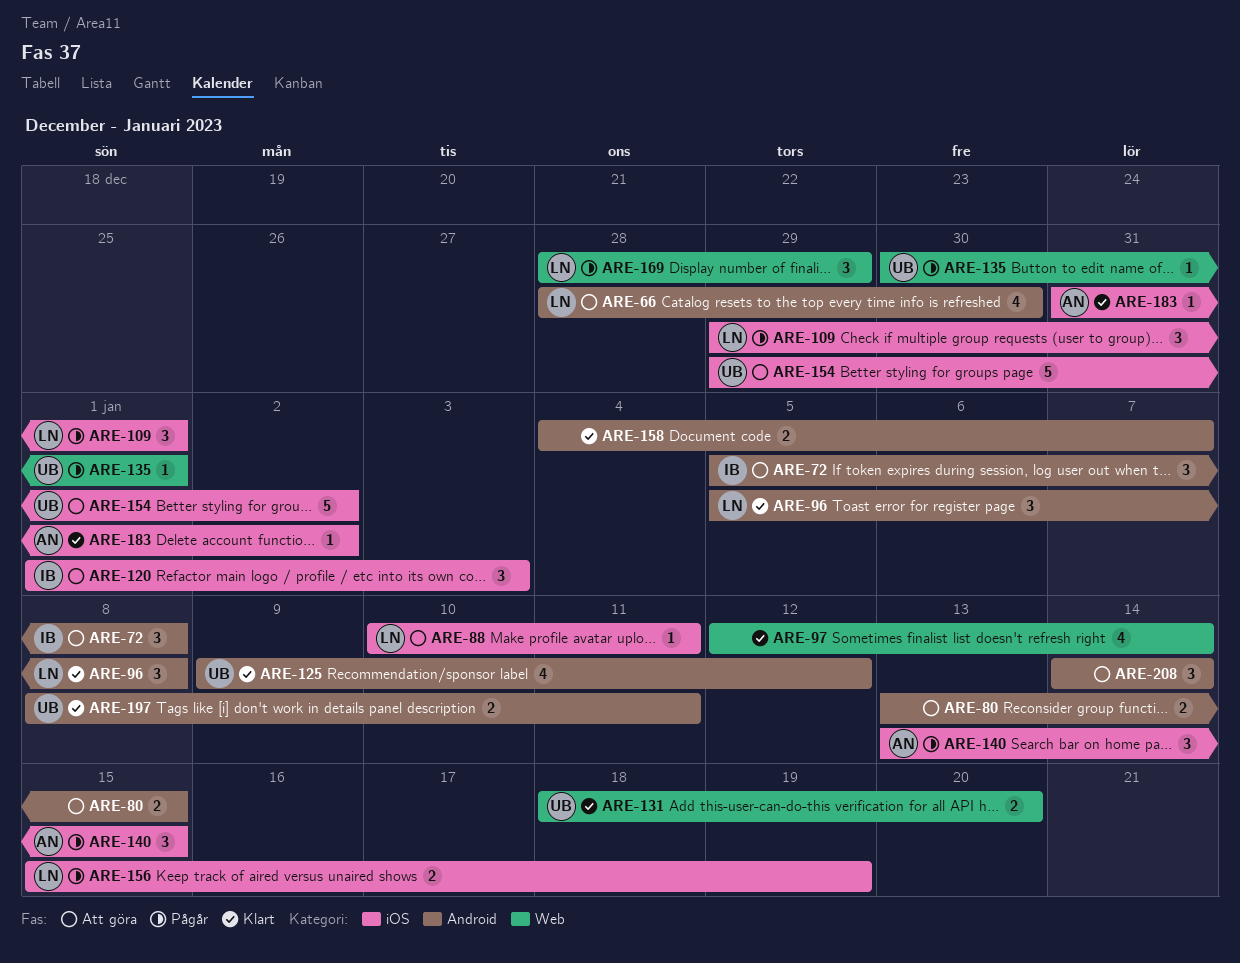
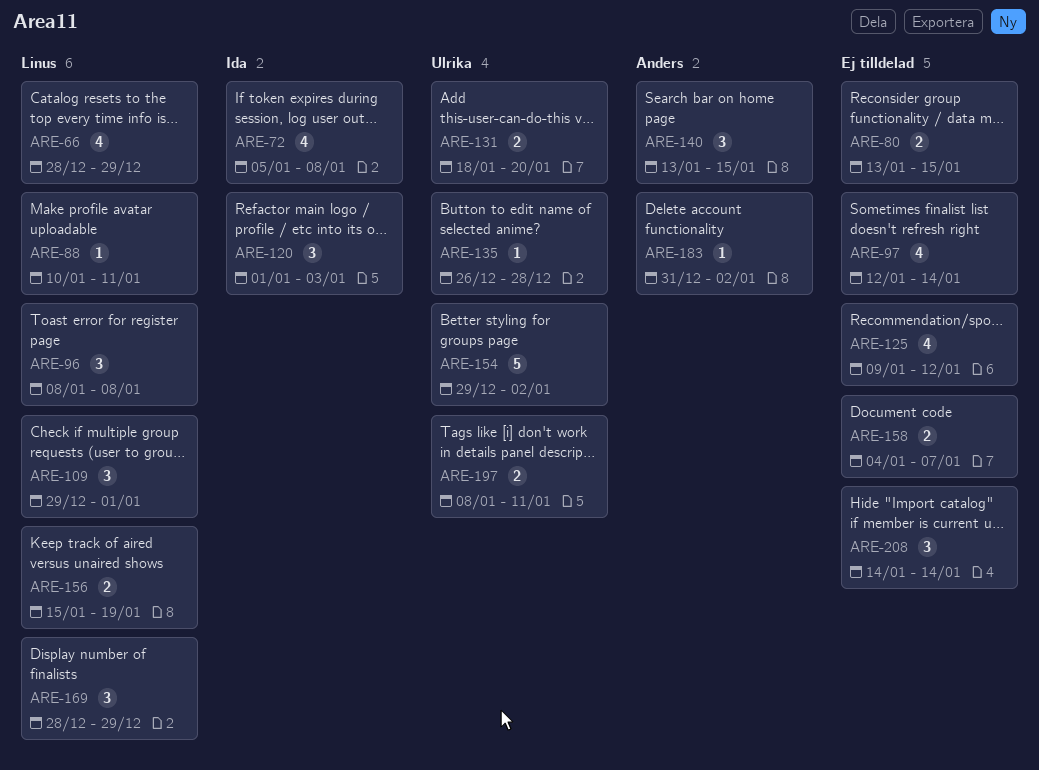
ARE-66, due: Dec 30 -> Dec 29
ARE-72, estimate: 3 -> 4
ARE-96, start: Jan 5 -> Jan 8
ARE-125, owner: Ulrika -> none
ARE-135, start: Dec 30 -> Dec 26
ARE-135, due: Jan 1 -> Dec 28

